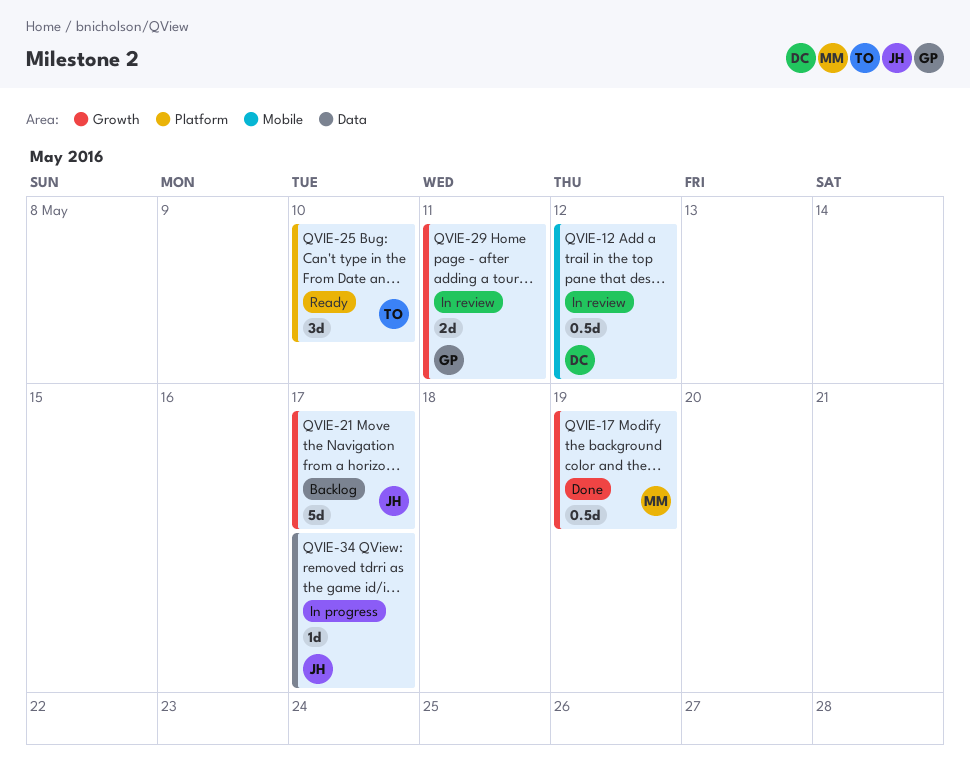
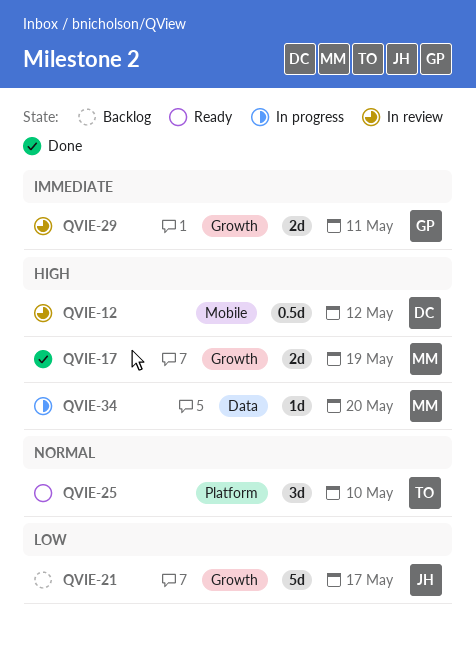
QVIE-17, estimate: 0.5d -> 2d
QVIE-34, owner: JH -> MM
QVIE-34, due: May 17 -> May 20

